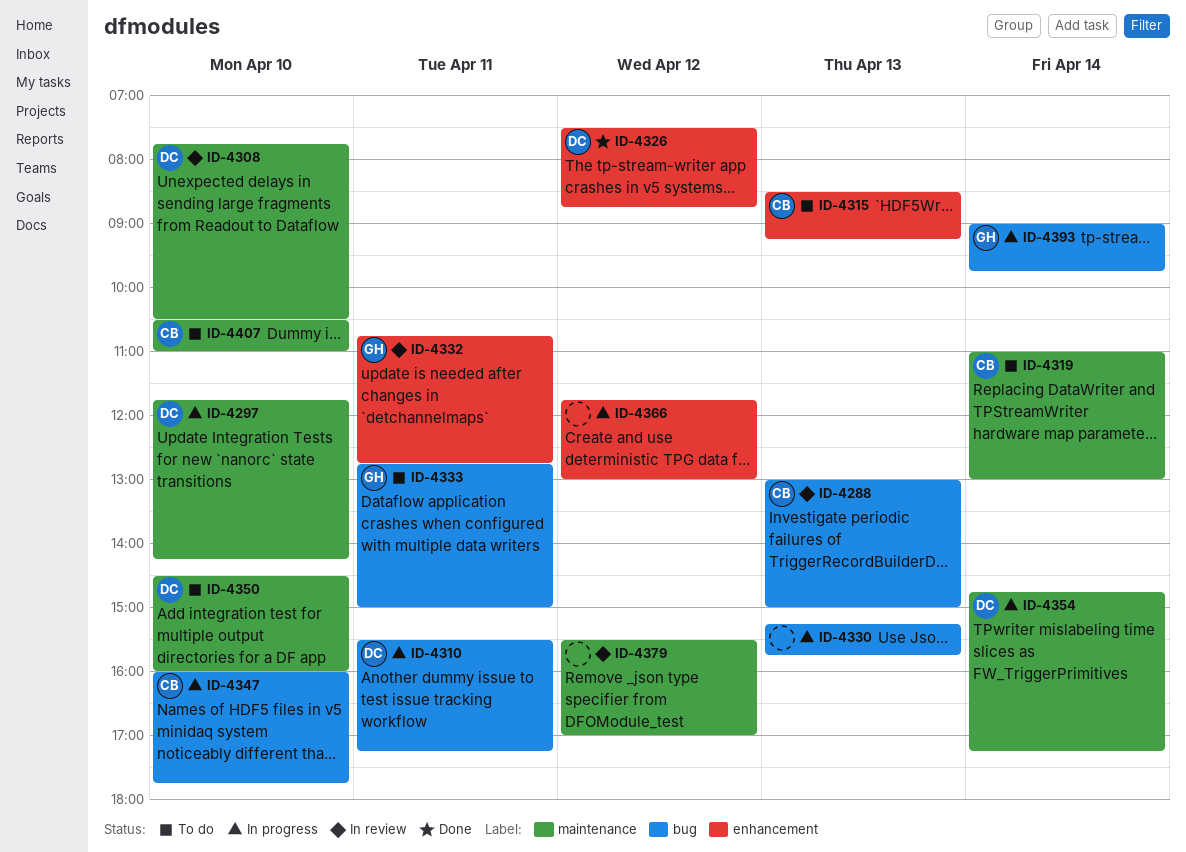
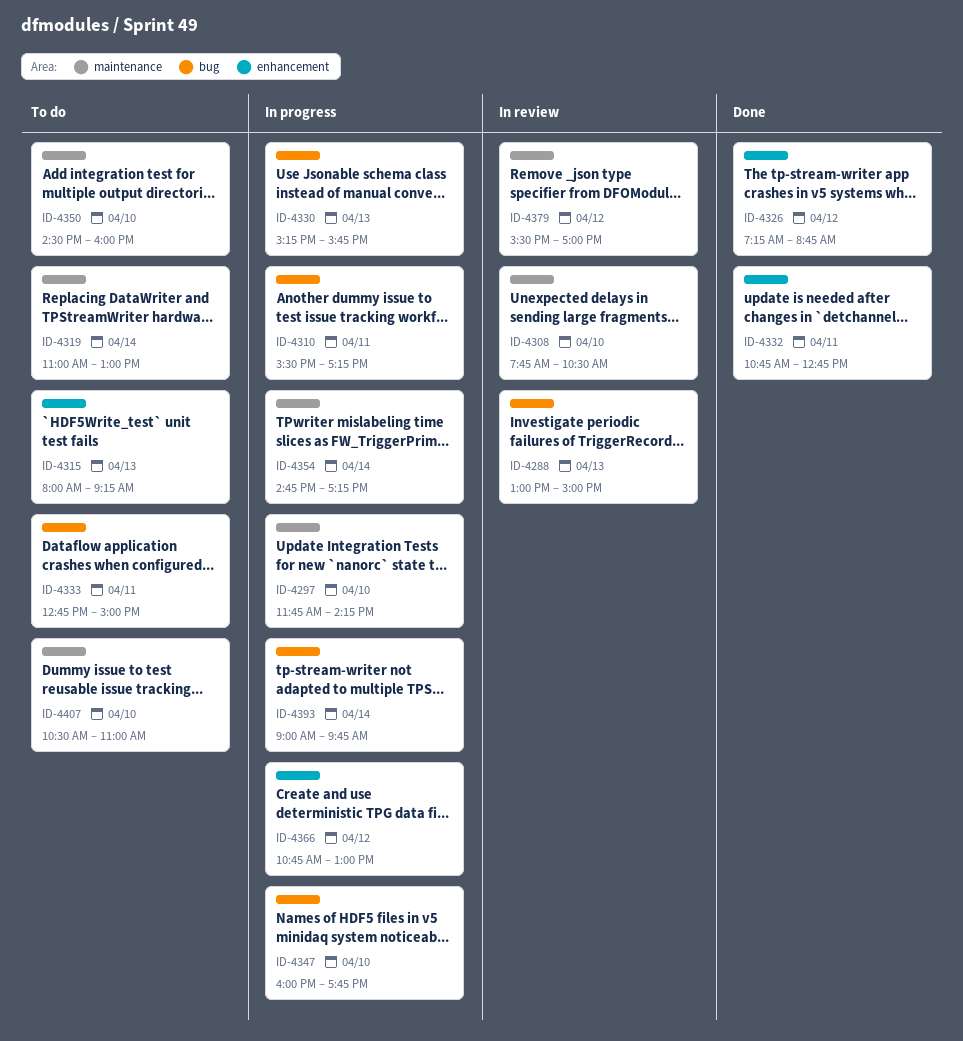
ID-4315, begins: 08:30 -> 08:00
ID-4326, begins: 07:30 -> 07:15
ID-4332, status: In review -> Done
ID-4366, begins: 11:45 -> 10:45

